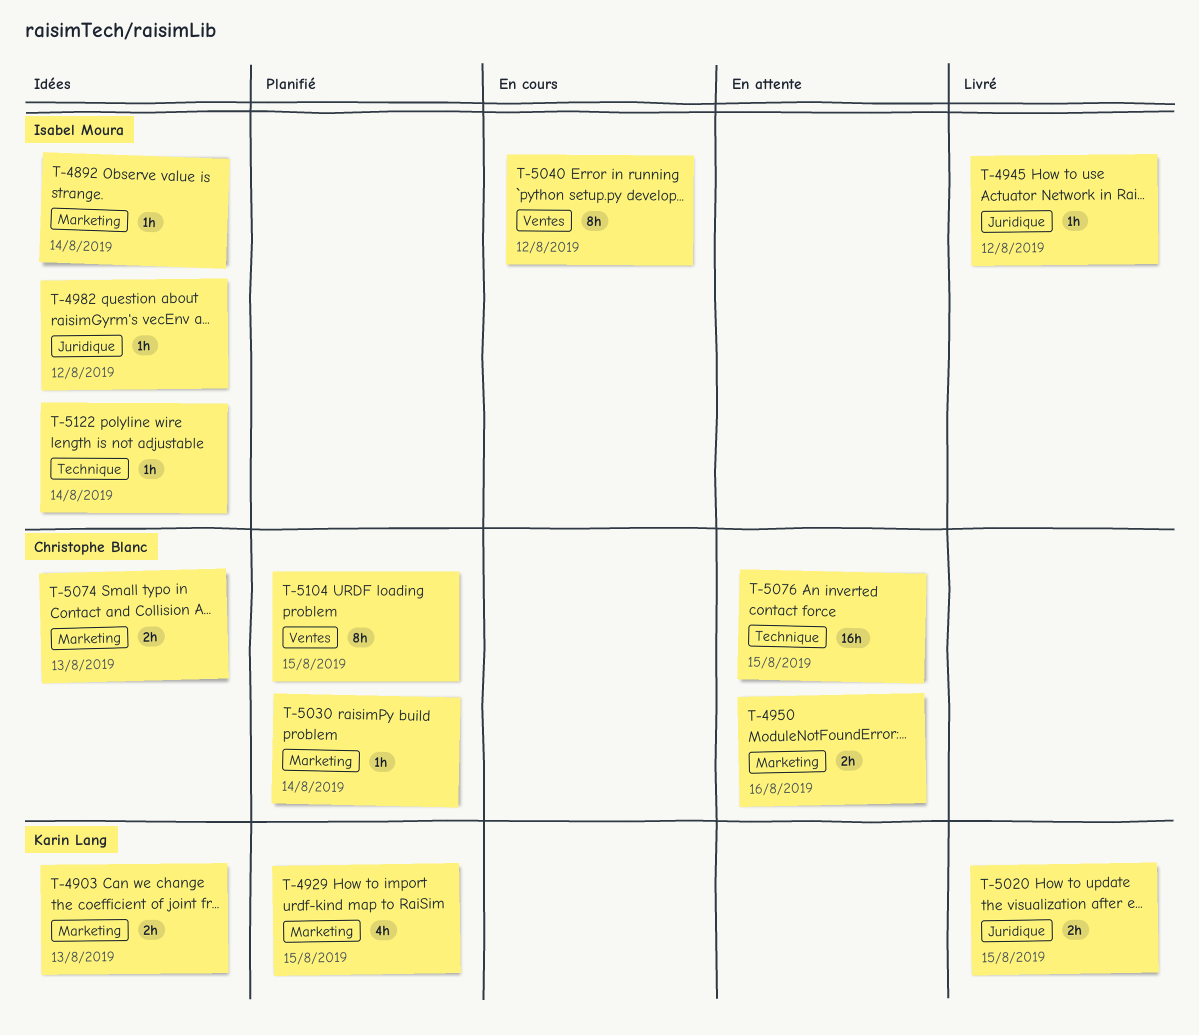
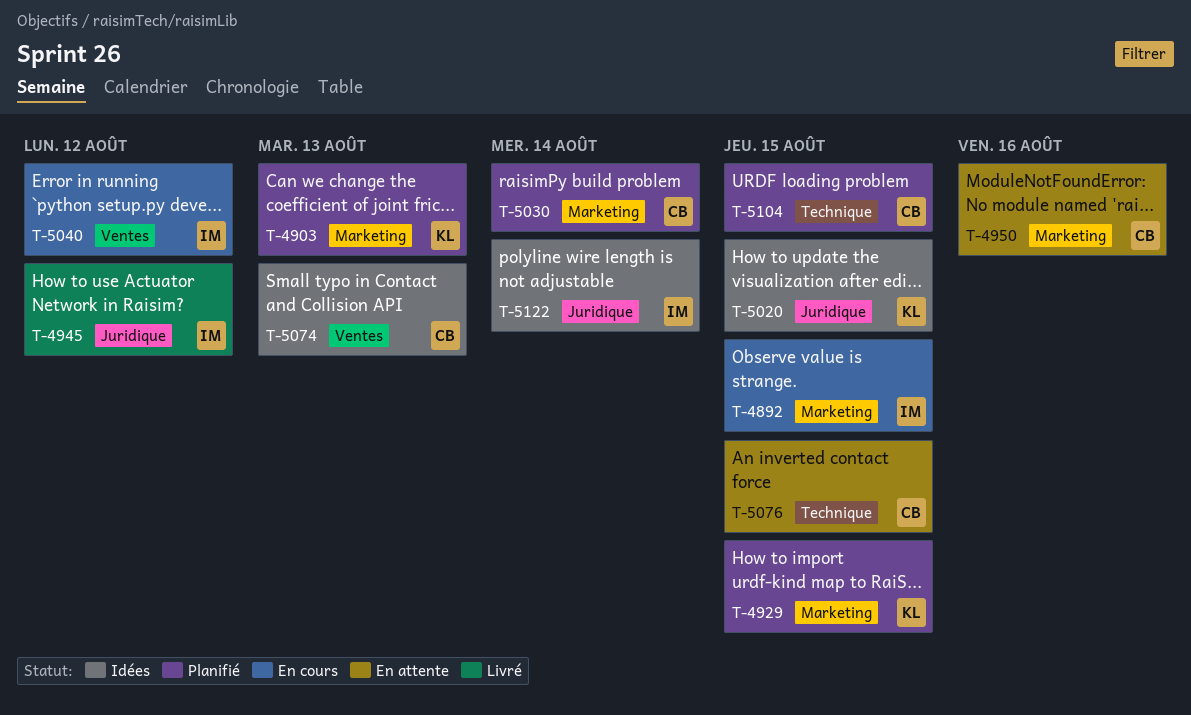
T-4892, status: Idées -> En cours
T-4892, due: Aug 14 -> Aug 15
T-4903, status: Idées -> Planifié
T-4982: present -> none
T-5020, status: Livré -> Idées
T-5074, label: Marketing -> Ventes
T-5104, label: Ventes -> Technique
T-5122, label: Technique -> Juridique

